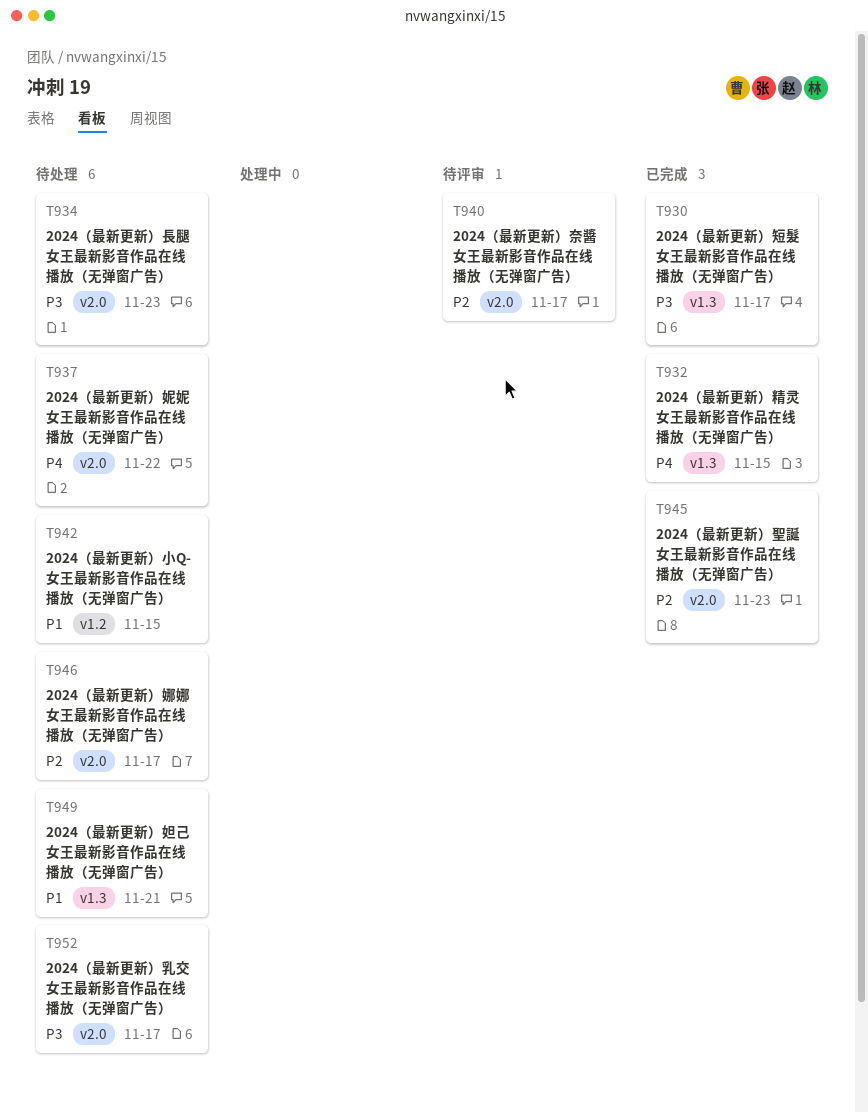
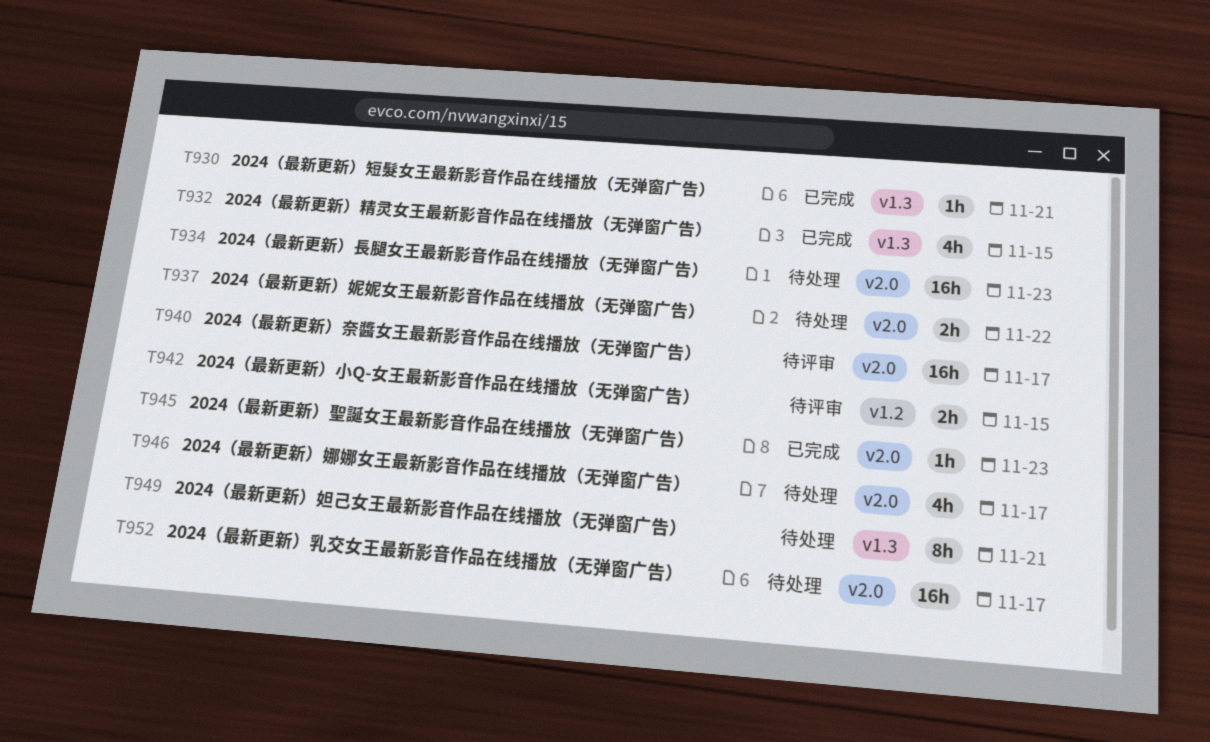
T930, due: Nov 17 -> Nov 21
T942, status: 待处理 -> 待评审

